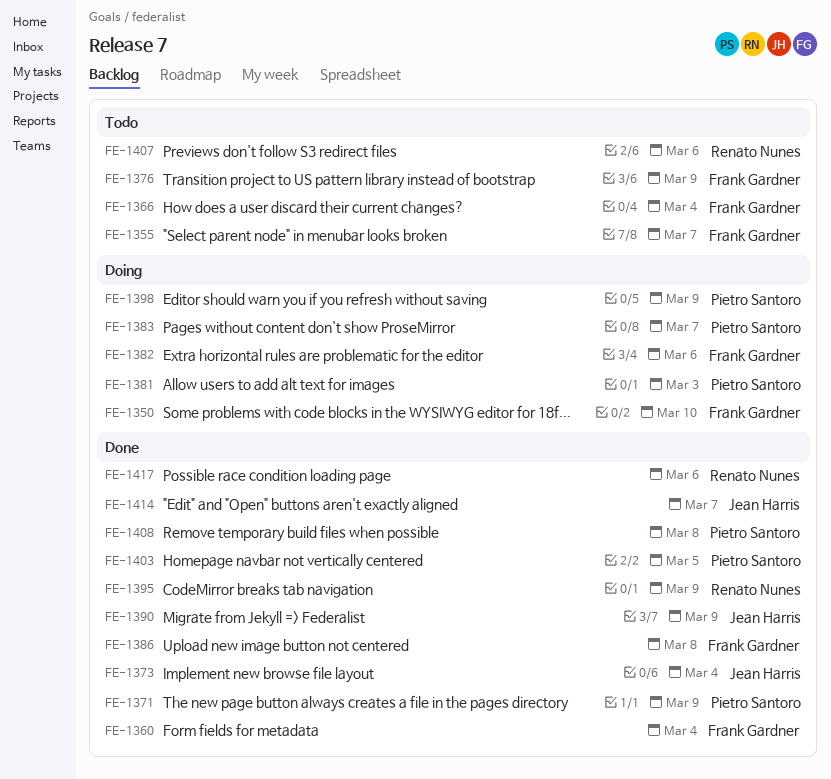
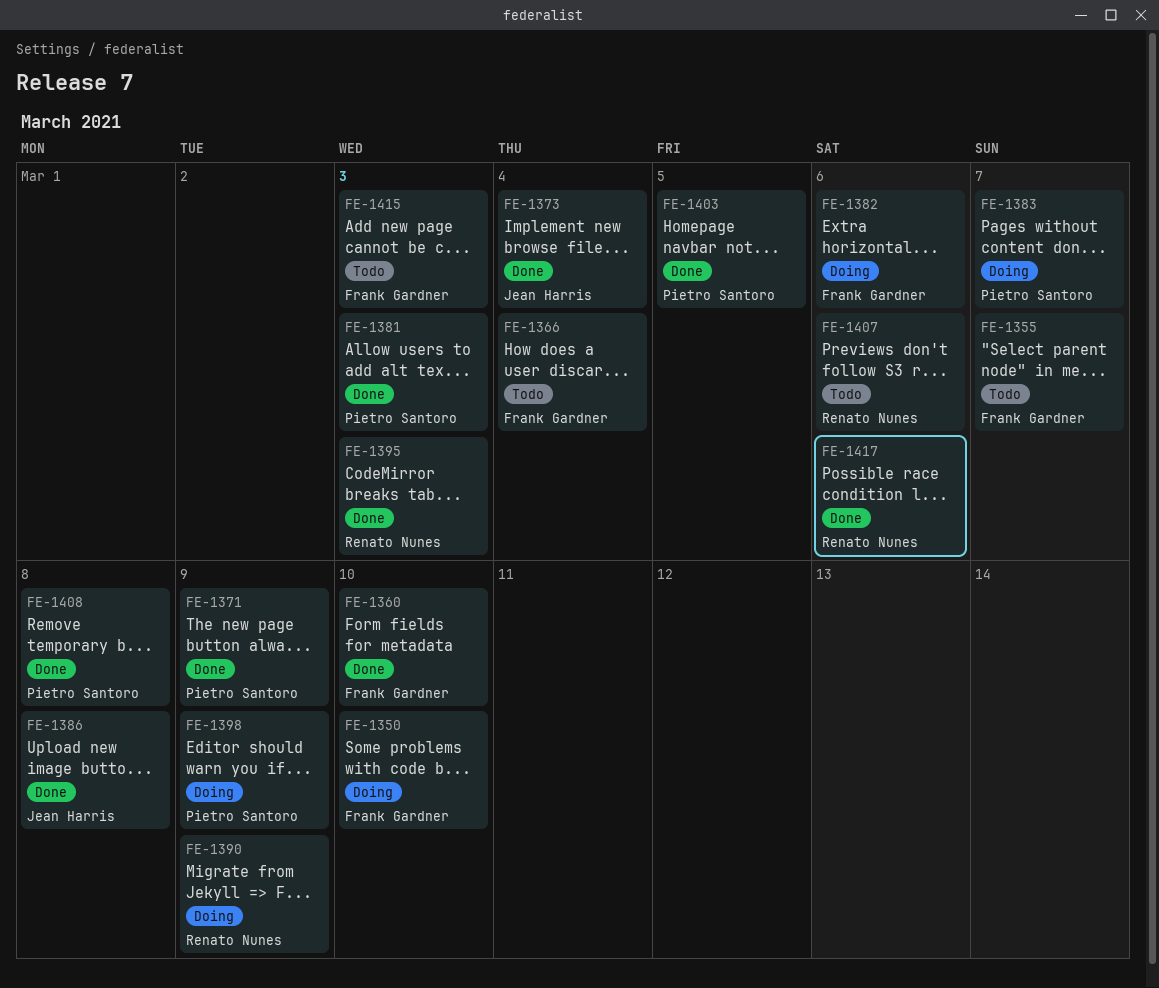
FE-1360, due: Mar 4 -> Mar 10
FE-1376: present -> none
FE-1381, status: Doing -> Done
FE-1386, owner: Frank Gardner -> Jean Harris
FE-1390, status: Done -> Doing
FE-1390, owner: Jean Harris -> Renato Nunes
FE-1395, due: Mar 9 -> Mar 3
FE-1414: present -> none
FE-1415: none -> present

